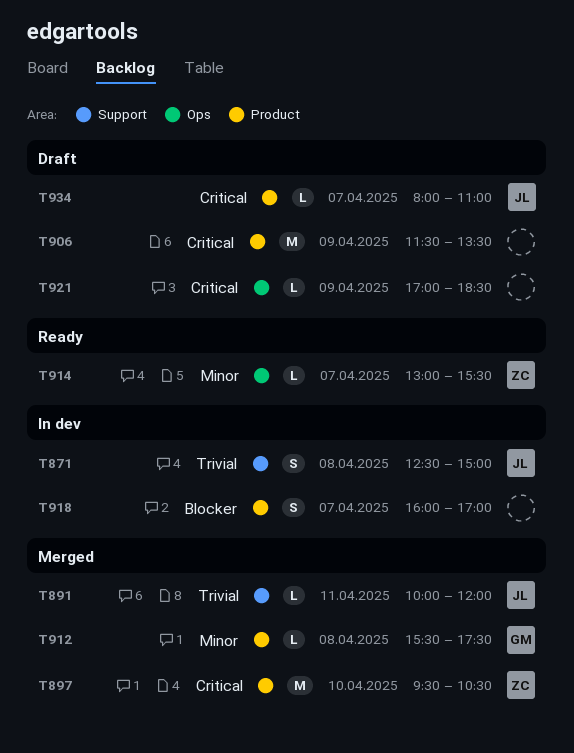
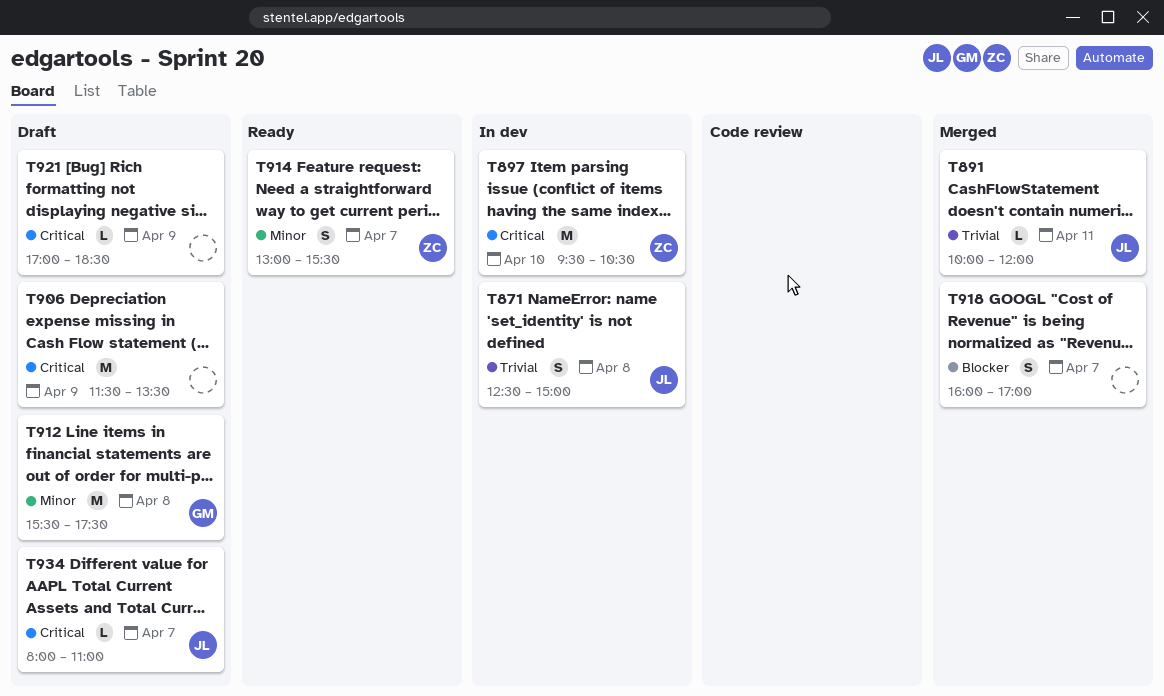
T897, status: Merged -> In dev
T912, status: Merged -> Draft
T912, estimate: L -> M
T914, estimate: L -> S
T918, status: In dev -> Merged

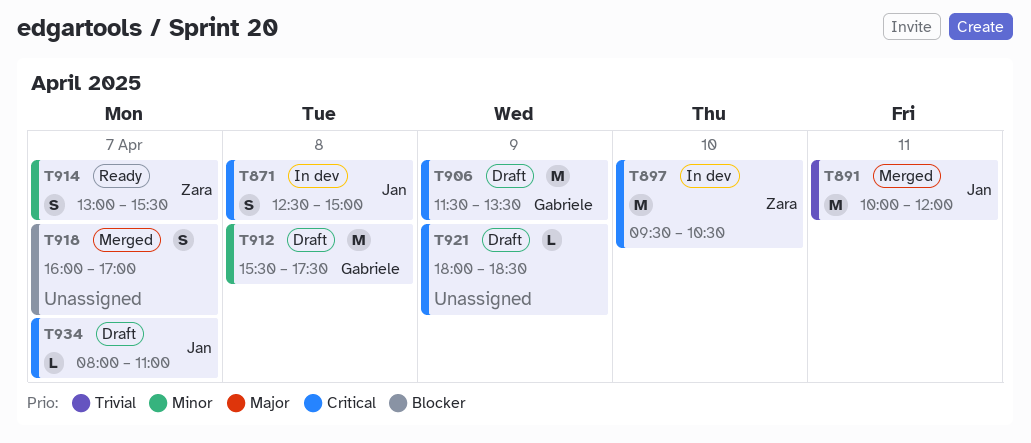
T871, priority: Trivial -> Critical
T891, estimate: L -> M
T906, owner: none -> Gabriele
T921, begins: 17:00 -> 18:00

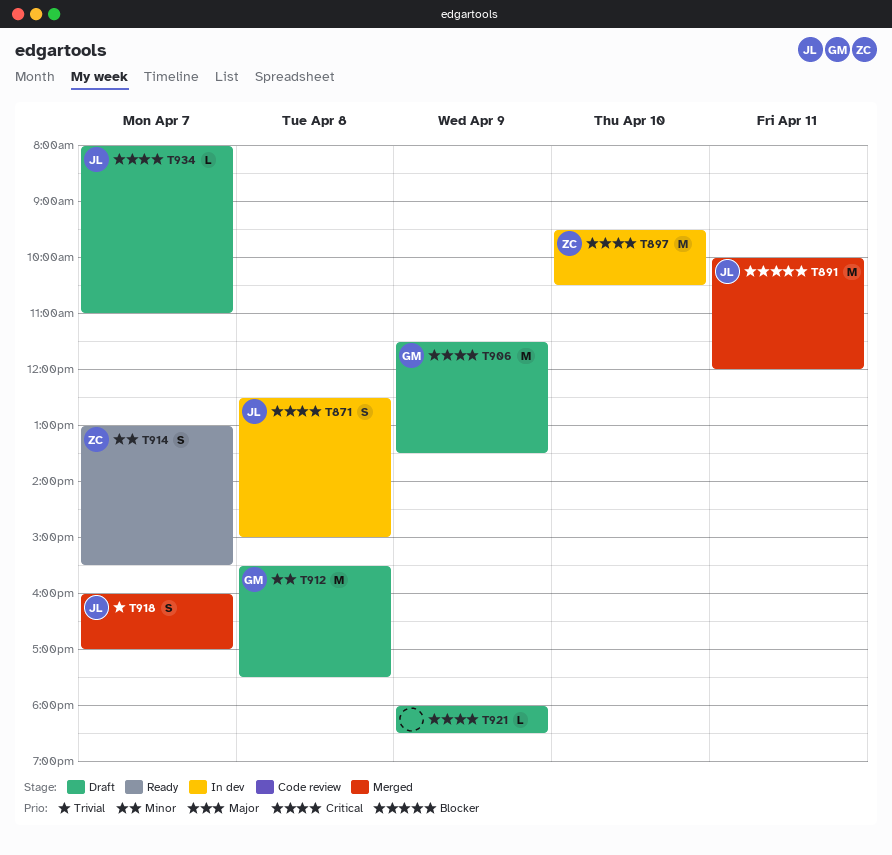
T891, priority: Trivial -> Blocker
T918, owner: none -> Jan
T918, priority: Blocker -> Trivial

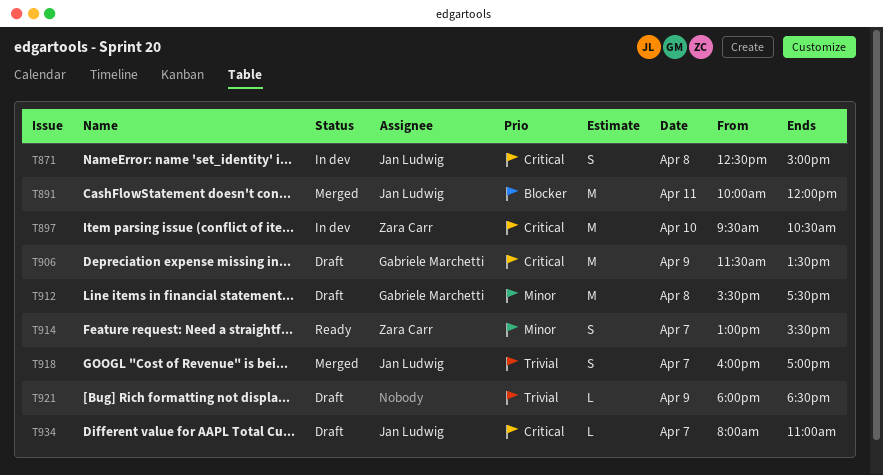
T921, priority: Critical -> Trivial

